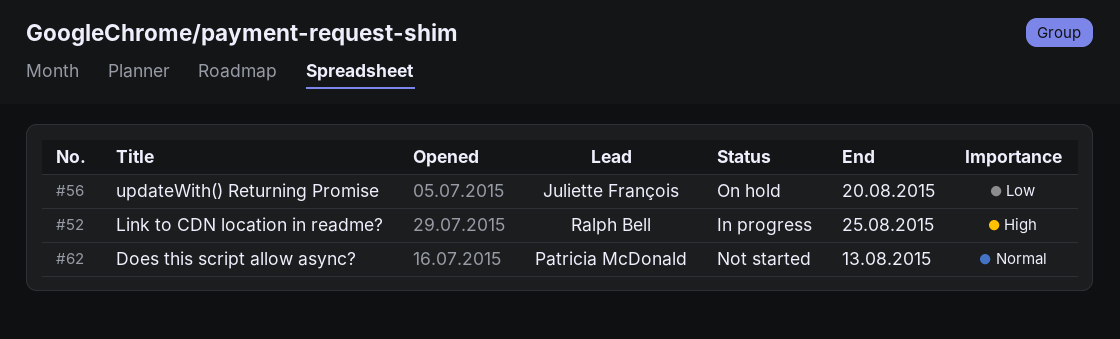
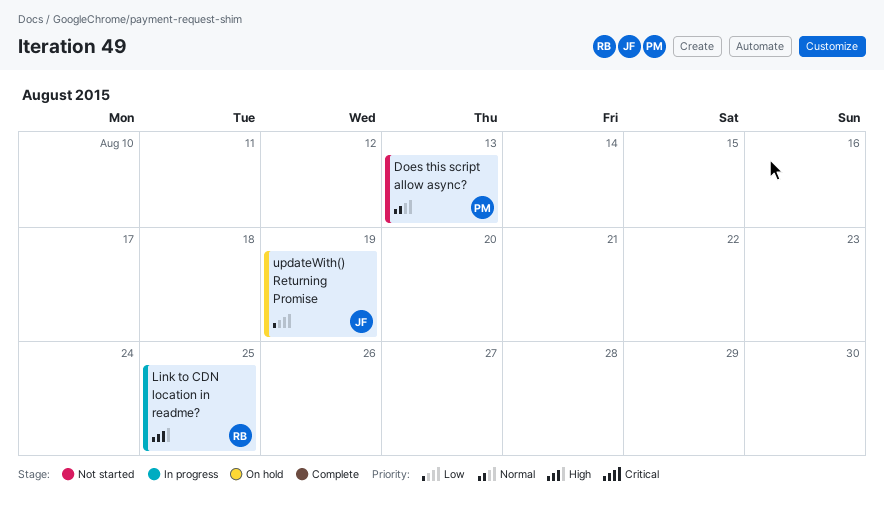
updateWith() Returning Promise, due: Aug 20 -> Aug 19

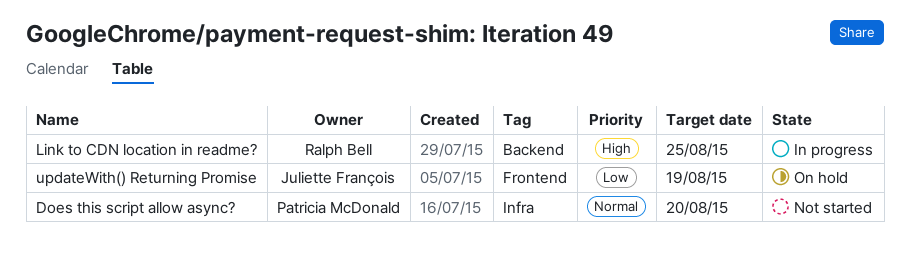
Does this script allow async?, due: Aug 13 -> Aug 20

